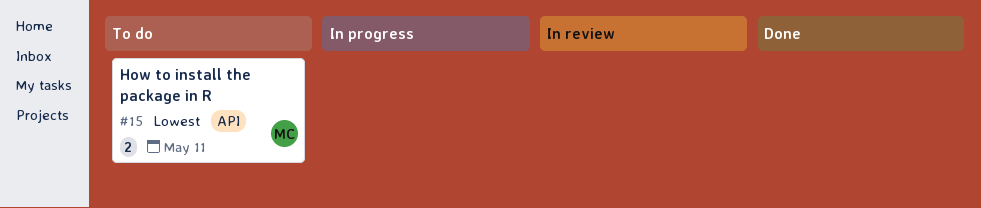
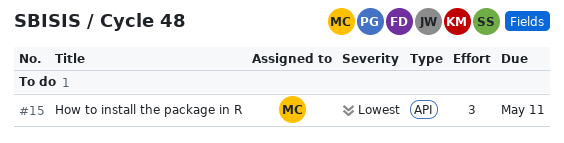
#15, estimate: 2 -> 3

